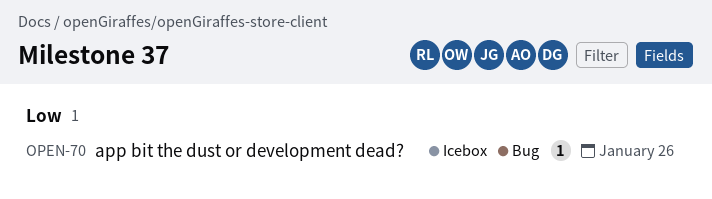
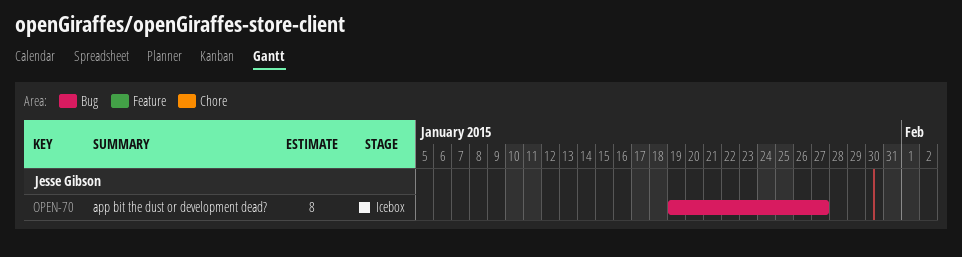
OPEN-70, estimate: 1 -> 8
OPEN-70, due: Jan 26 -> Jan 27

